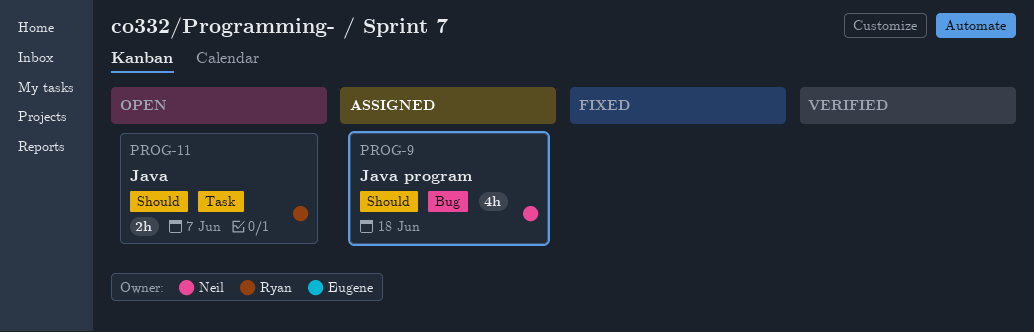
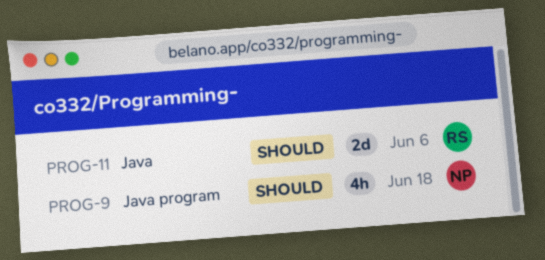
PROG-11, estimate: 2h -> 2d
PROG-11, due: Jun 7 -> Jun 6

